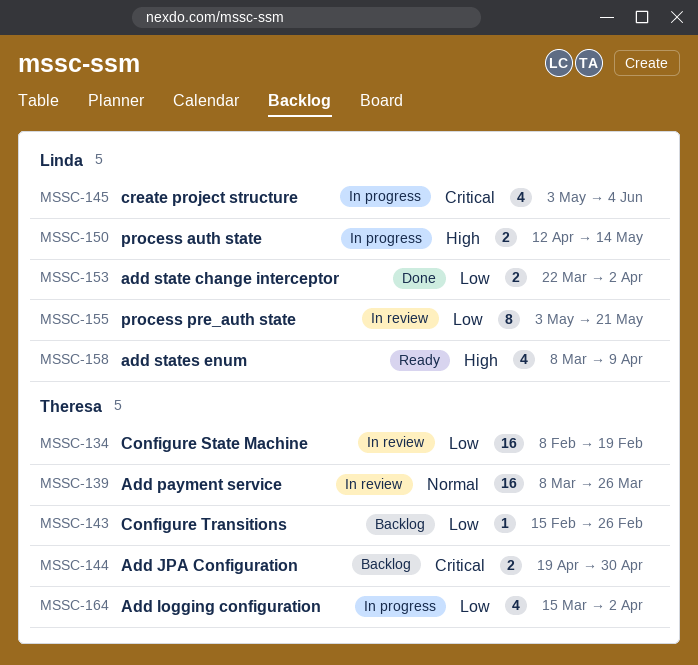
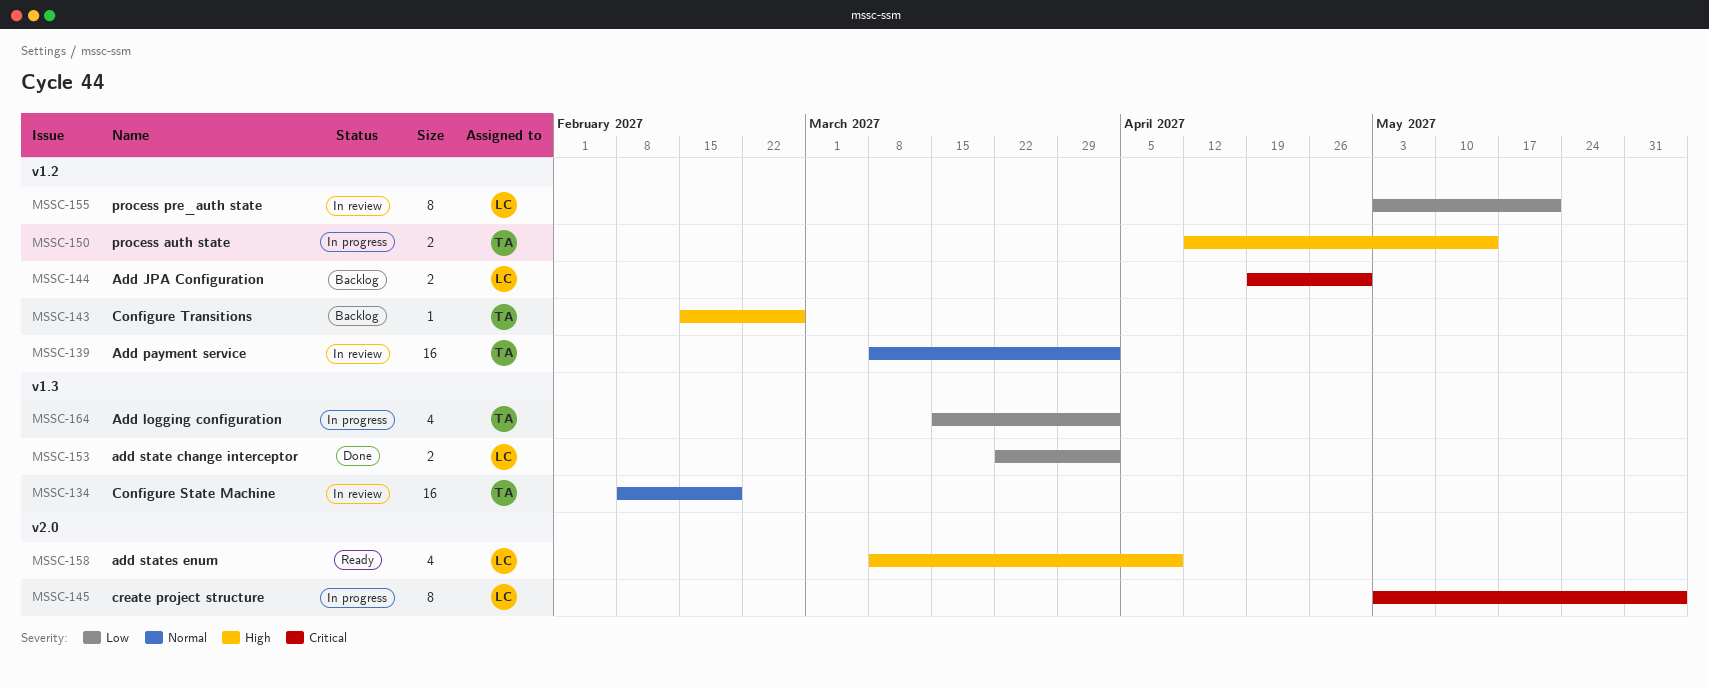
MSSC-134, priority: Low -> Normal
MSSC-139, due: Mar 26 -> Apr 2
MSSC-143, priority: Low -> High
MSSC-144, owner: Theresa -> Linda
MSSC-145, estimate: 4 -> 8
MSSC-150, owner: Linda -> Theresa

